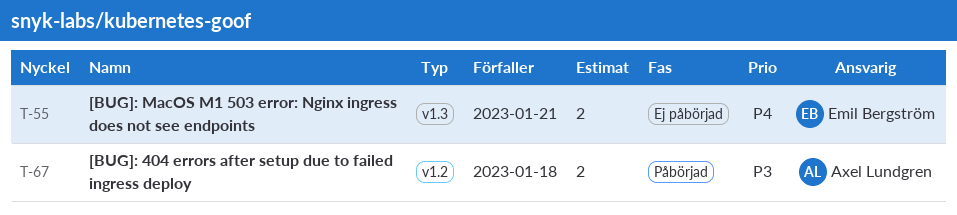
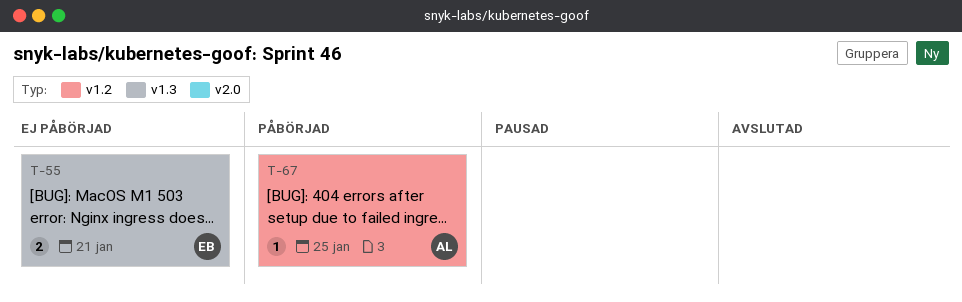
T-67, estimate: 2 -> 1
T-67, due: Jan 18 -> Jan 25

